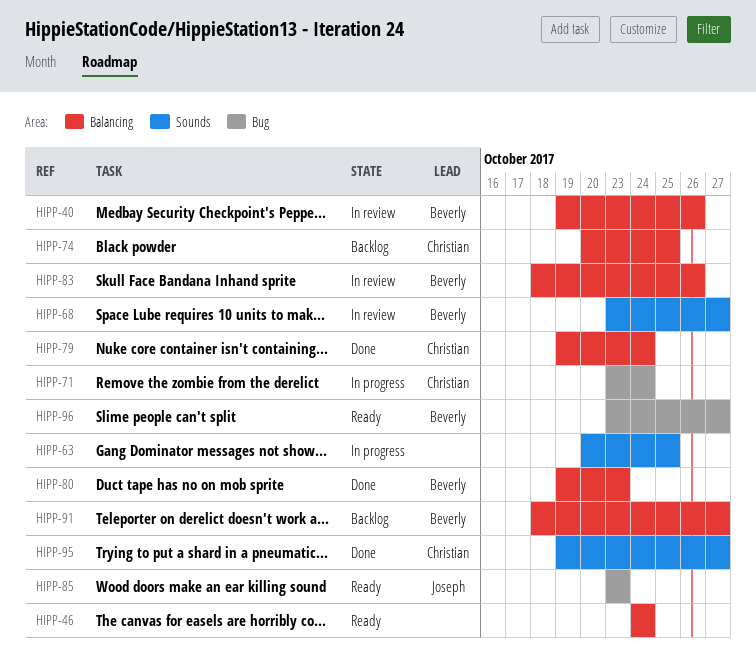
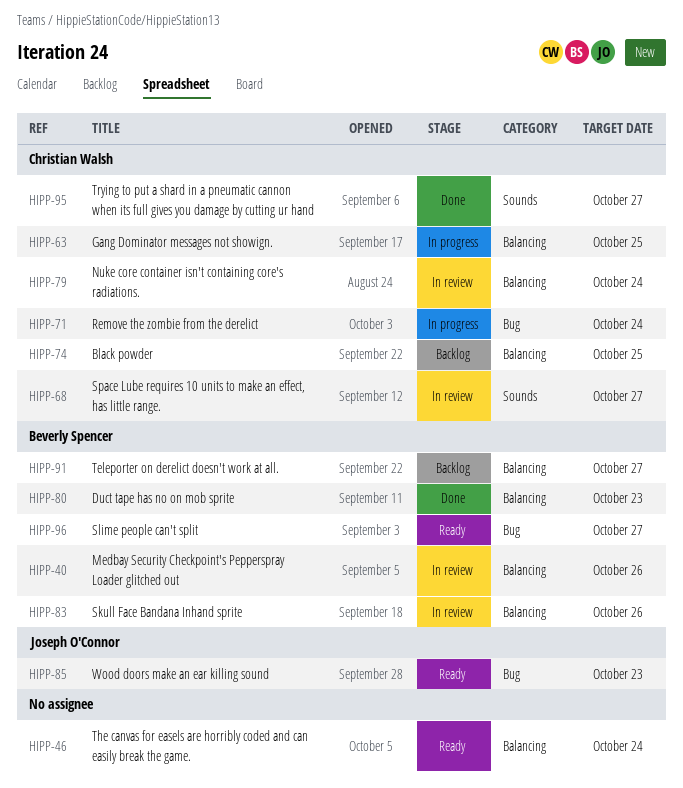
HIPP-63, owner: none -> Christian Walsh
HIPP-63, label: Sounds -> Balancing
HIPP-68, owner: Beverly Spencer -> Christian Walsh
HIPP-79, status: Done -> In review

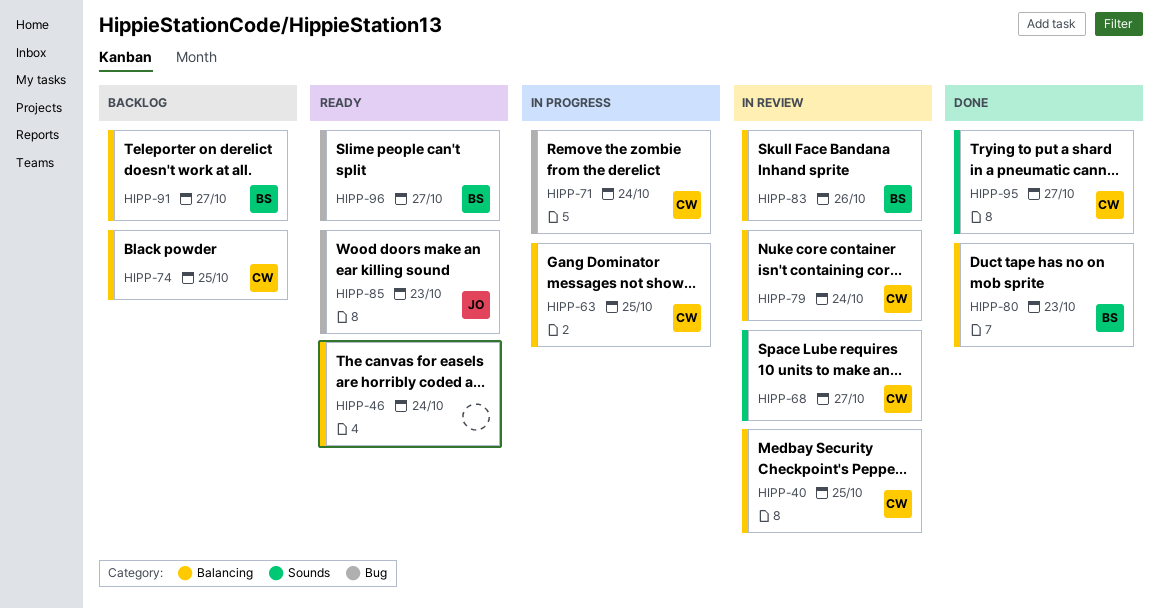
HIPP-40, owner: Beverly Spencer -> Christian Walsh
HIPP-40, due: Oct 26 -> Oct 25

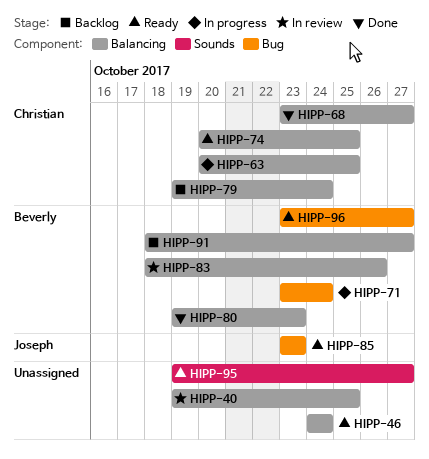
HIPP-40, owner: Christian -> none
HIPP-68, status: In review -> Done
HIPP-68, label: Sounds -> Balancing
HIPP-71, owner: Christian -> Beverly
HIPP-74, status: Backlog -> Ready
HIPP-79, status: In review -> Backlog
HIPP-95, status: Done -> Ready
HIPP-95, owner: Christian -> none

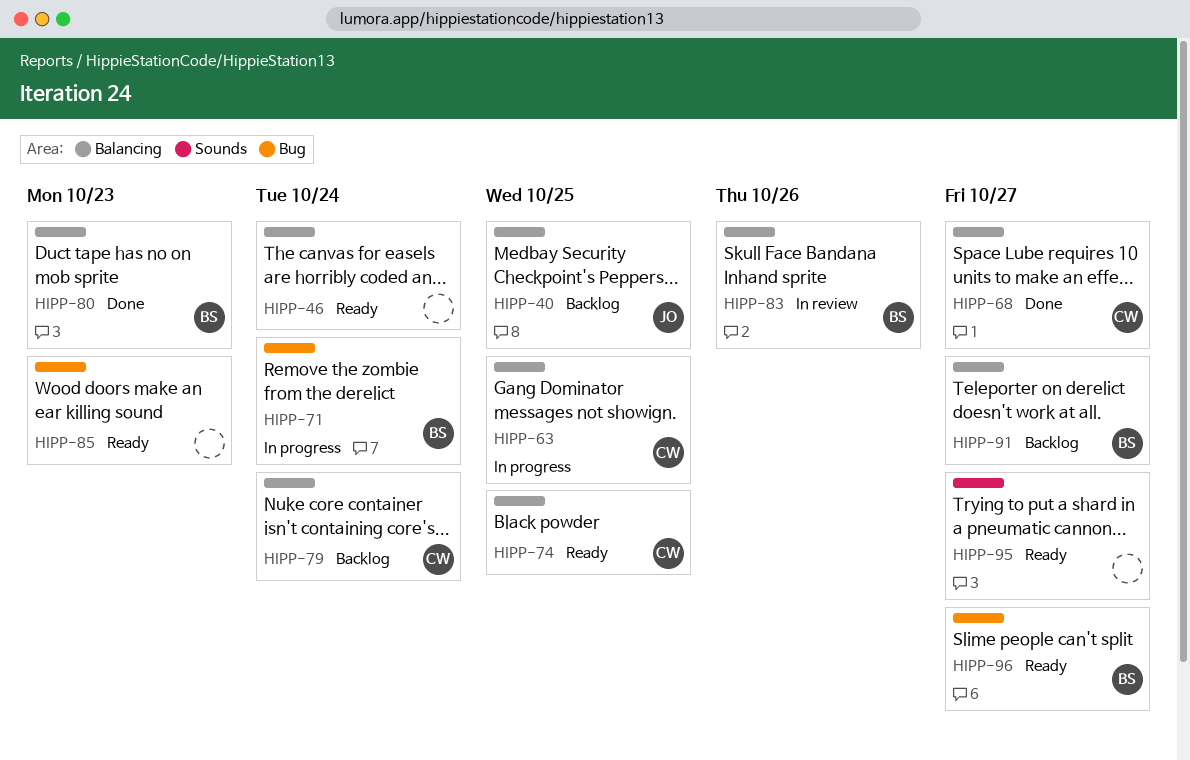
HIPP-40, status: In review -> Backlog
HIPP-40, owner: none -> Joseph
HIPP-85, owner: Joseph -> none

